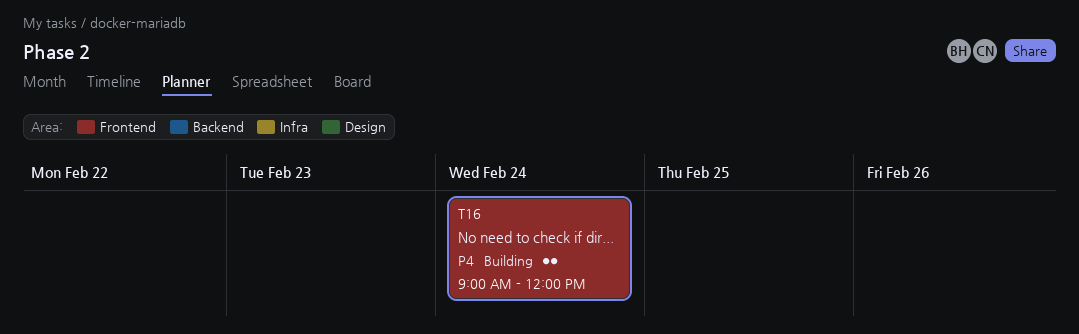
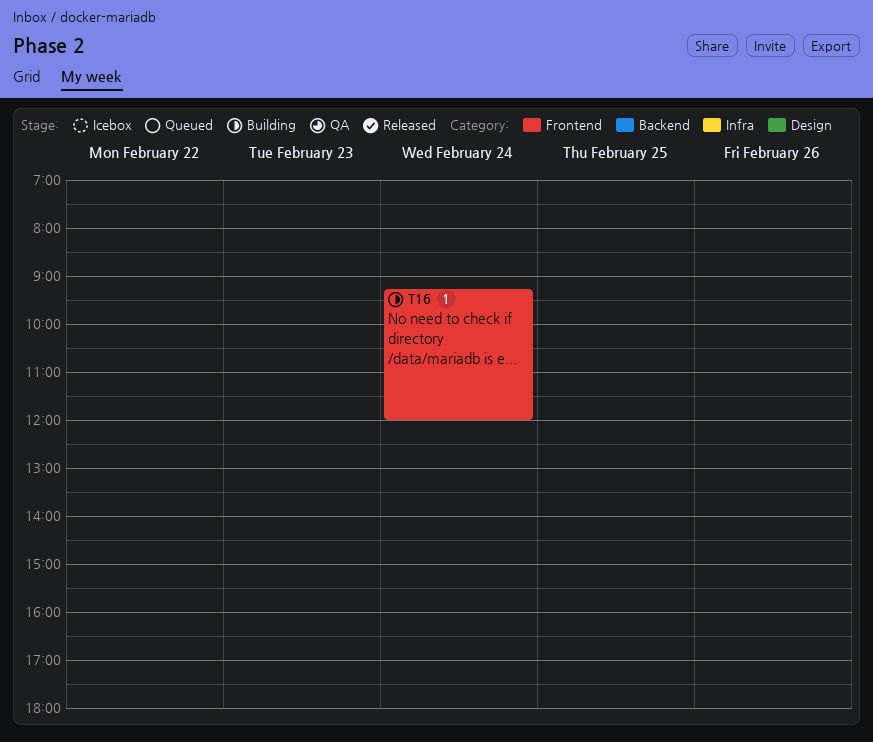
T16, estimate: 2 -> 1
T16, begins: 09:00 -> 09:15

